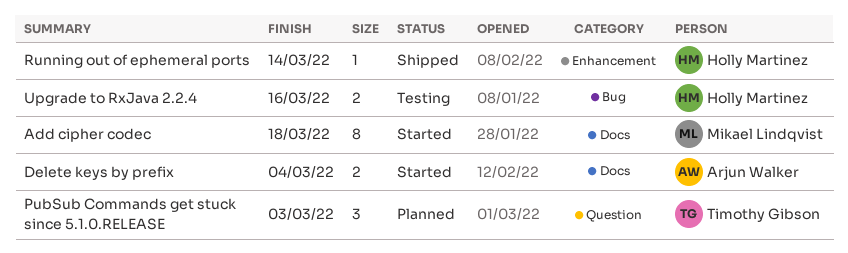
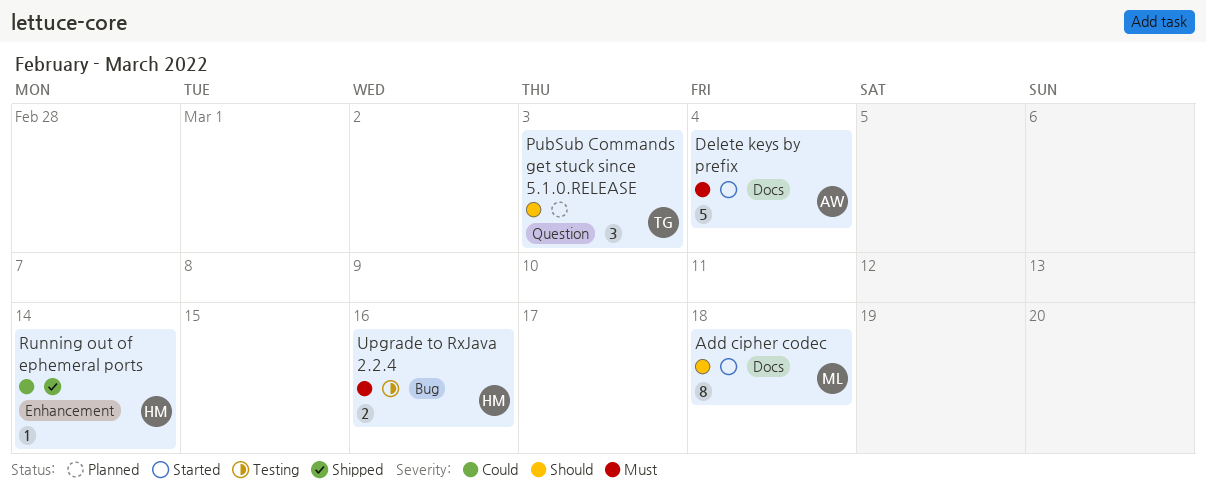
Delete keys by prefix, estimate: 2 -> 5

